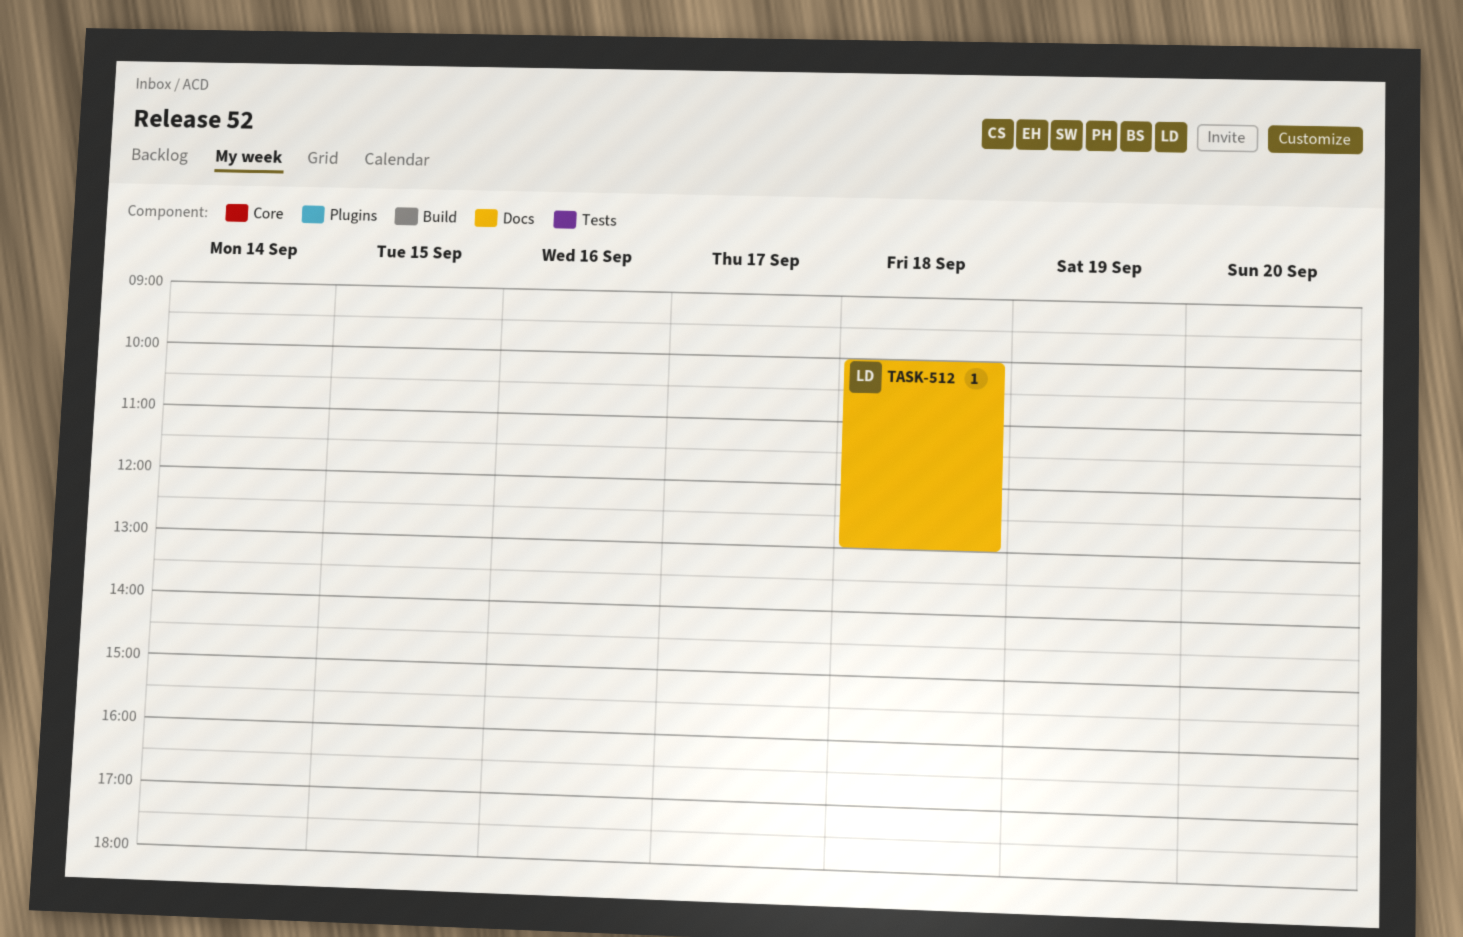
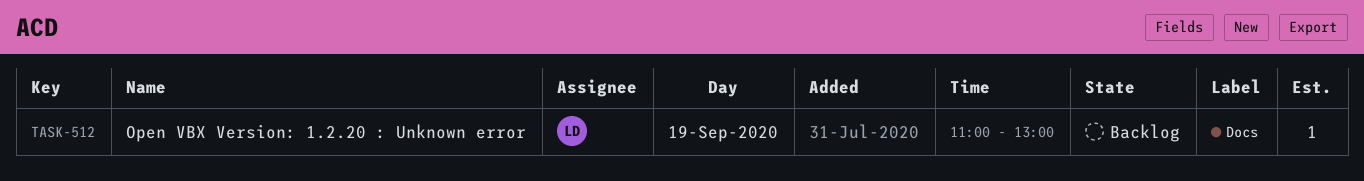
TASK-512, day: Sep 18 -> Sep 19
TASK-512, begins: 10:00 -> 11:00

